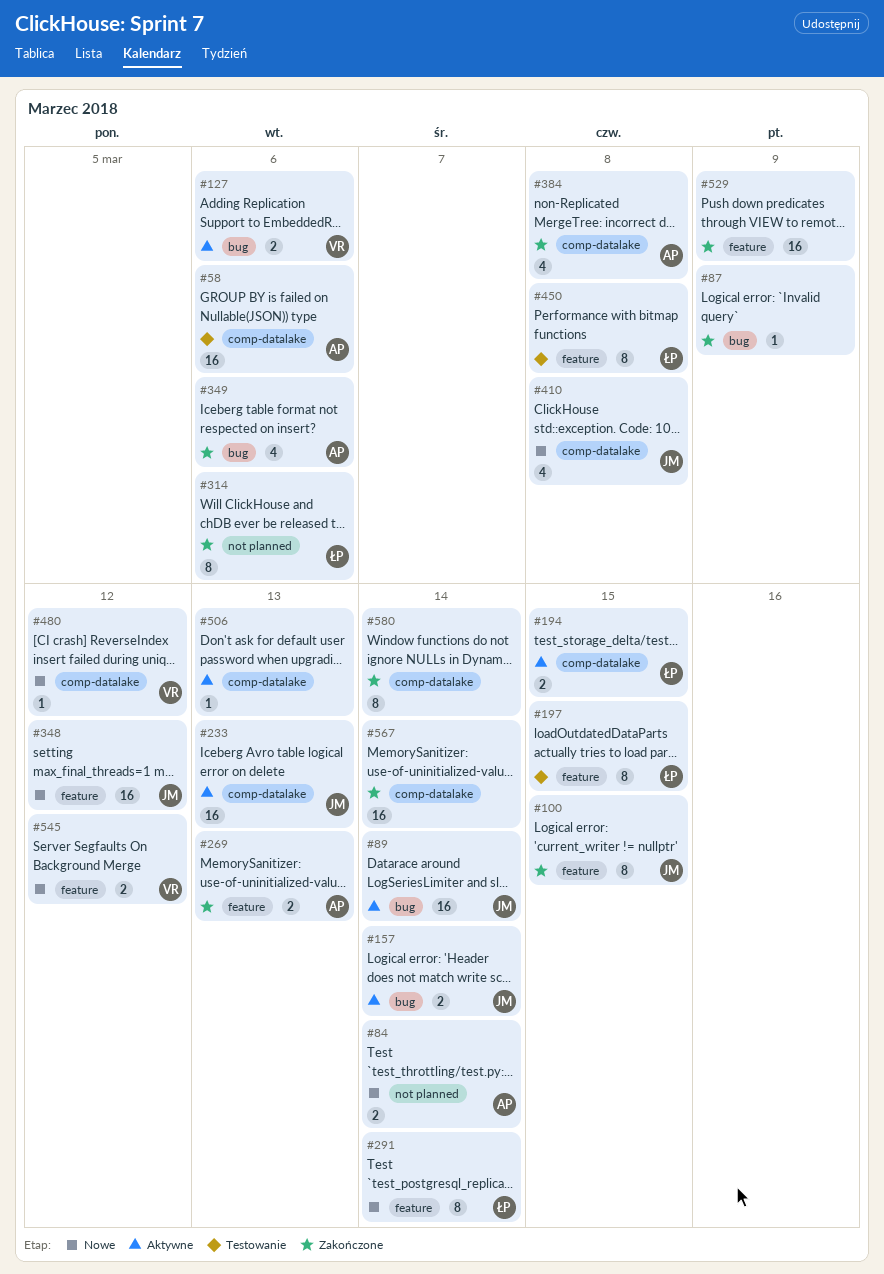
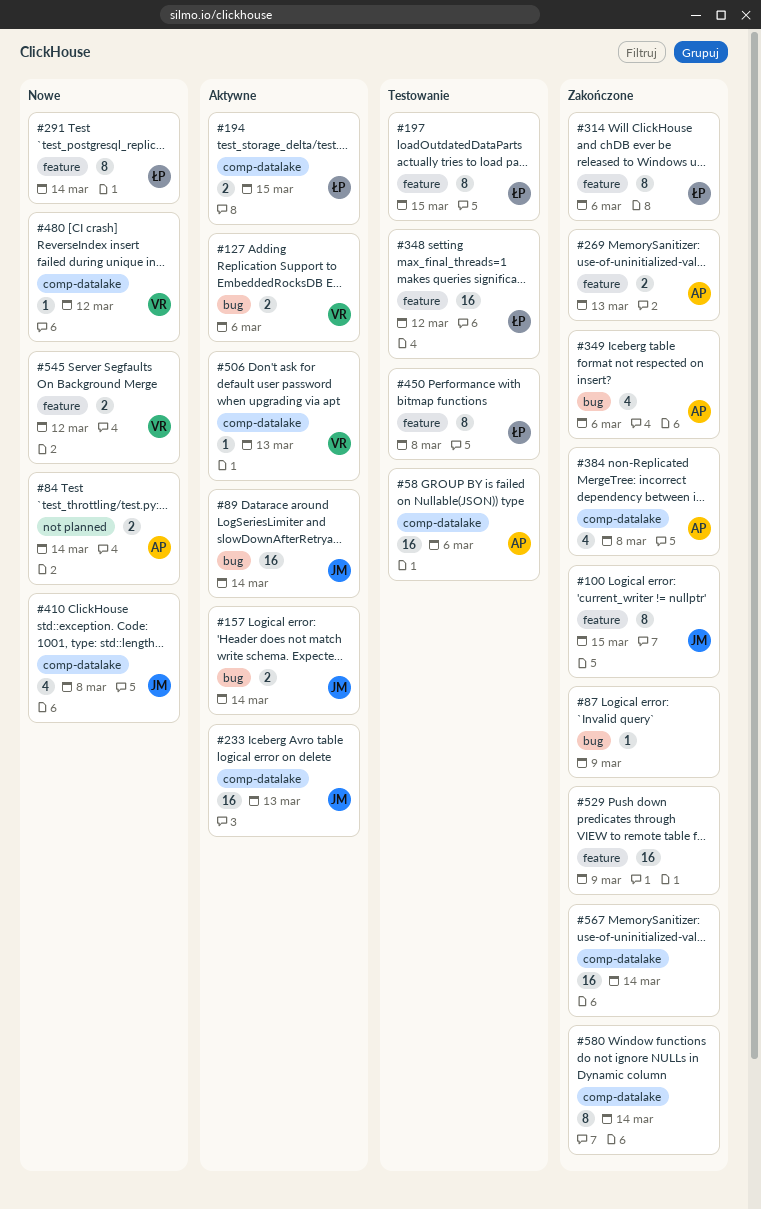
#314, label: not planned -> feature
#348, status: Nowe -> Testowanie
#348, owner: JM -> ŁP
#506, owner: none -> VR

